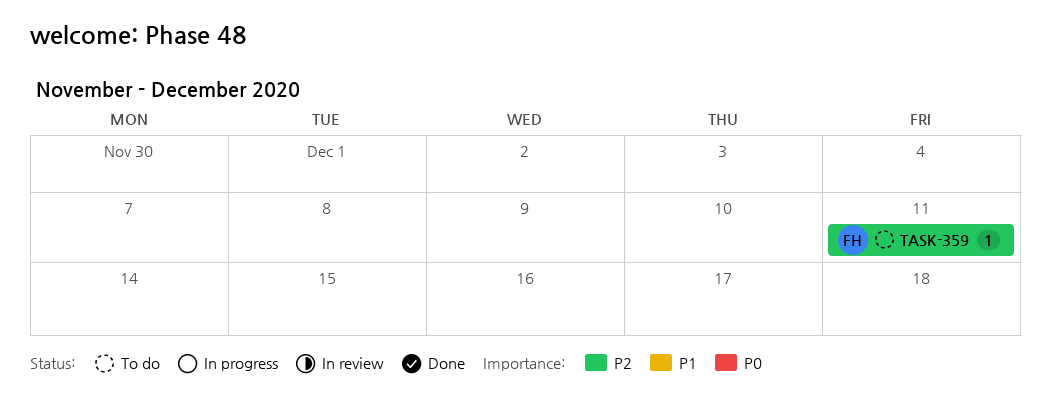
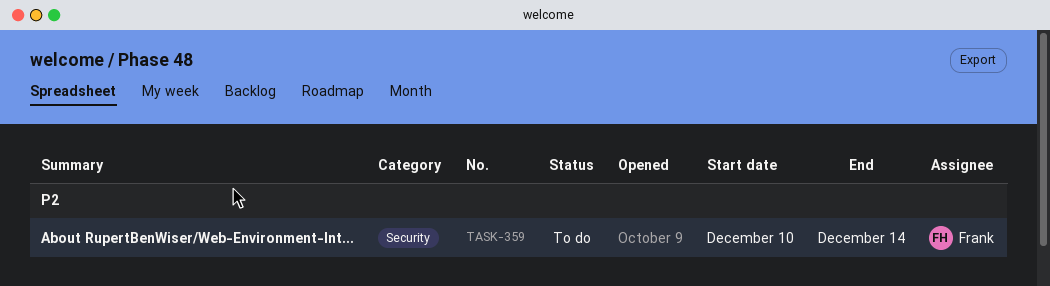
TASK-359, start: Dec 11 -> Dec 10
TASK-359, due: Dec 11 -> Dec 14

